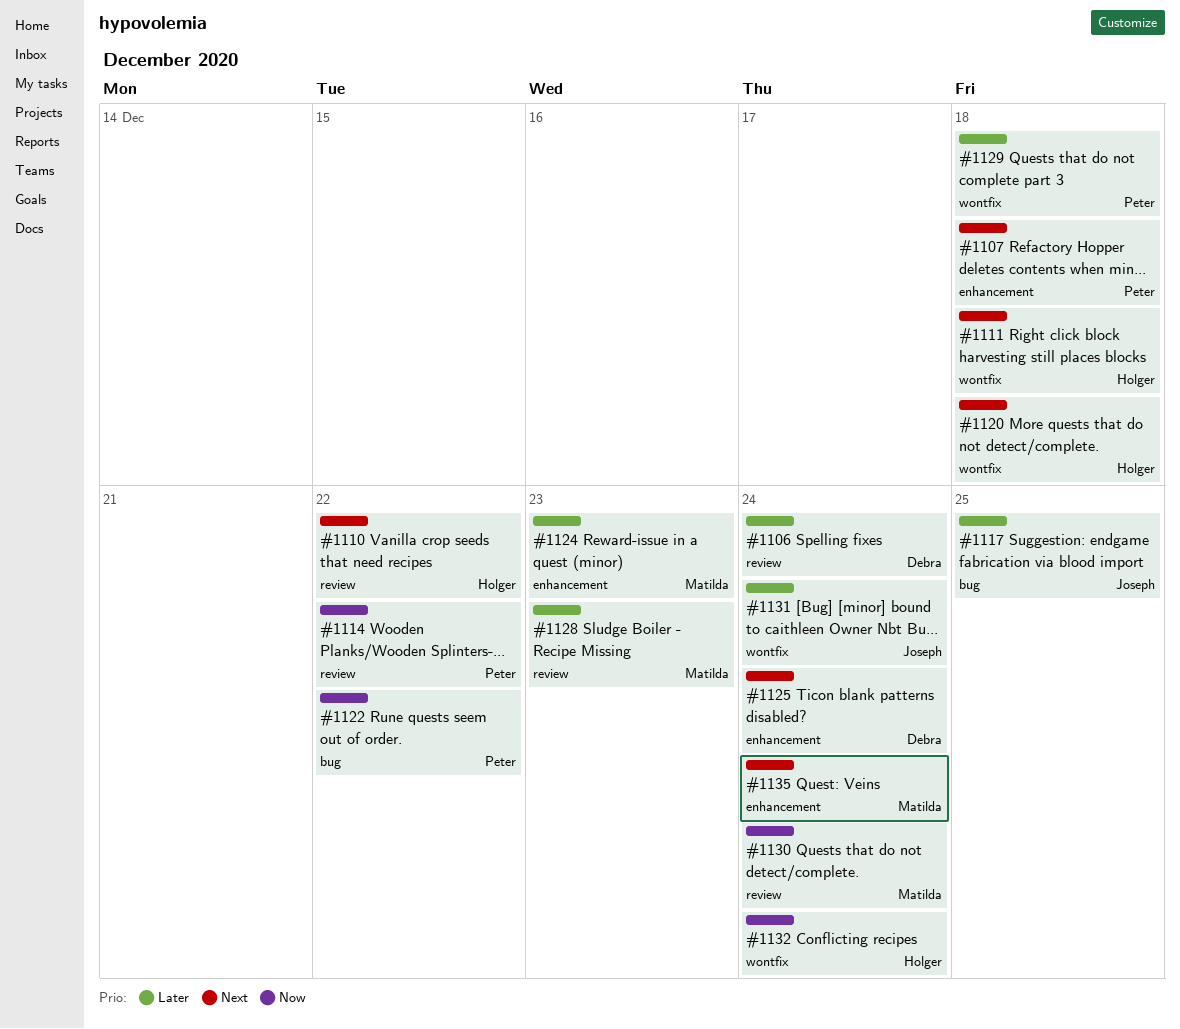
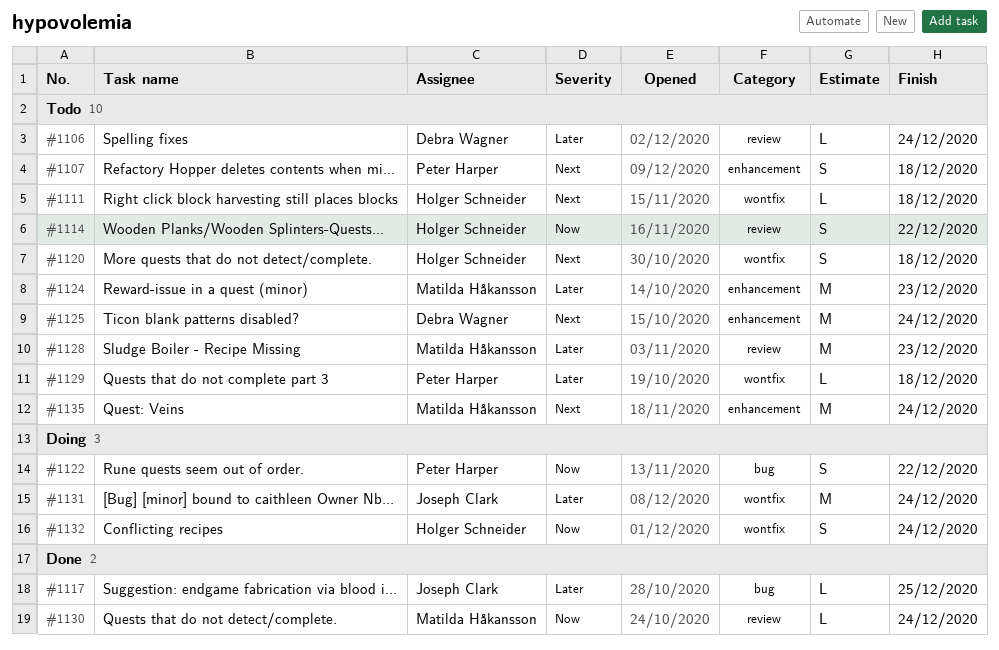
#1110: present -> none
#1114, owner: Peter Harper -> Holger Schneider

